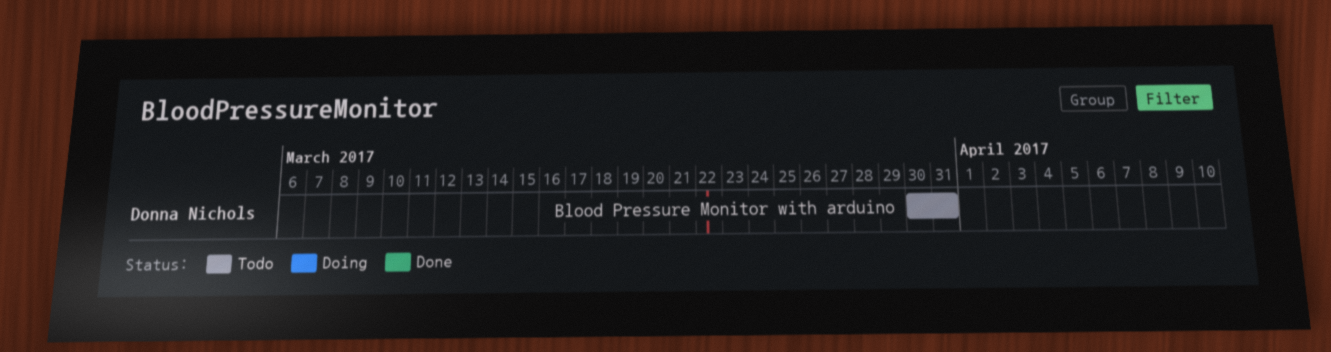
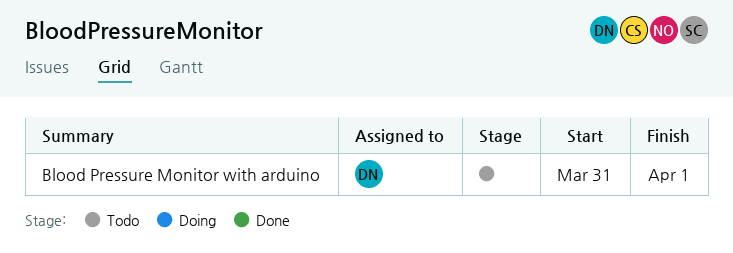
Blood Pressure Monitor with arduino, start: Mar 30 -> Mar 31
Blood Pressure Monitor with arduino, due: Mar 31 -> Apr 1

